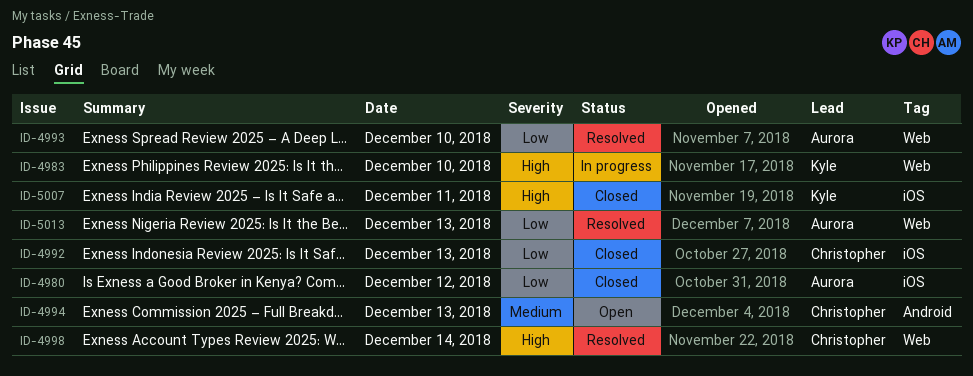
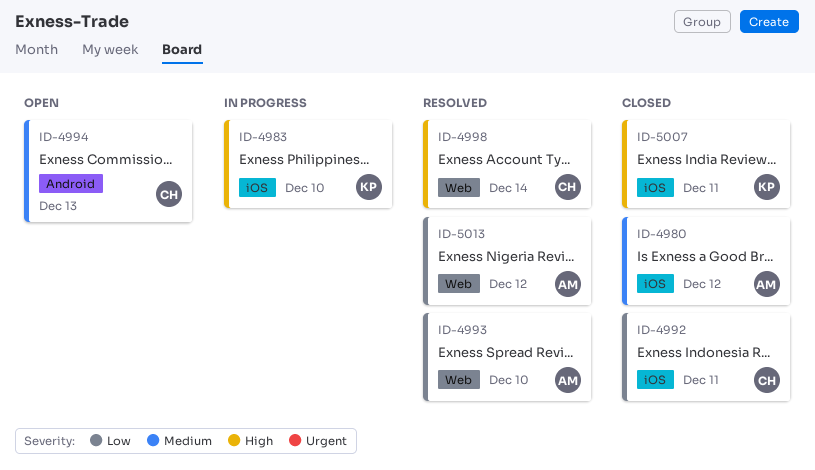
ID-4980, priority: Low -> Medium
ID-4983, label: Web -> iOS
ID-4992, day: Dec 13 -> Dec 11
ID-5013, day: Dec 13 -> Dec 12

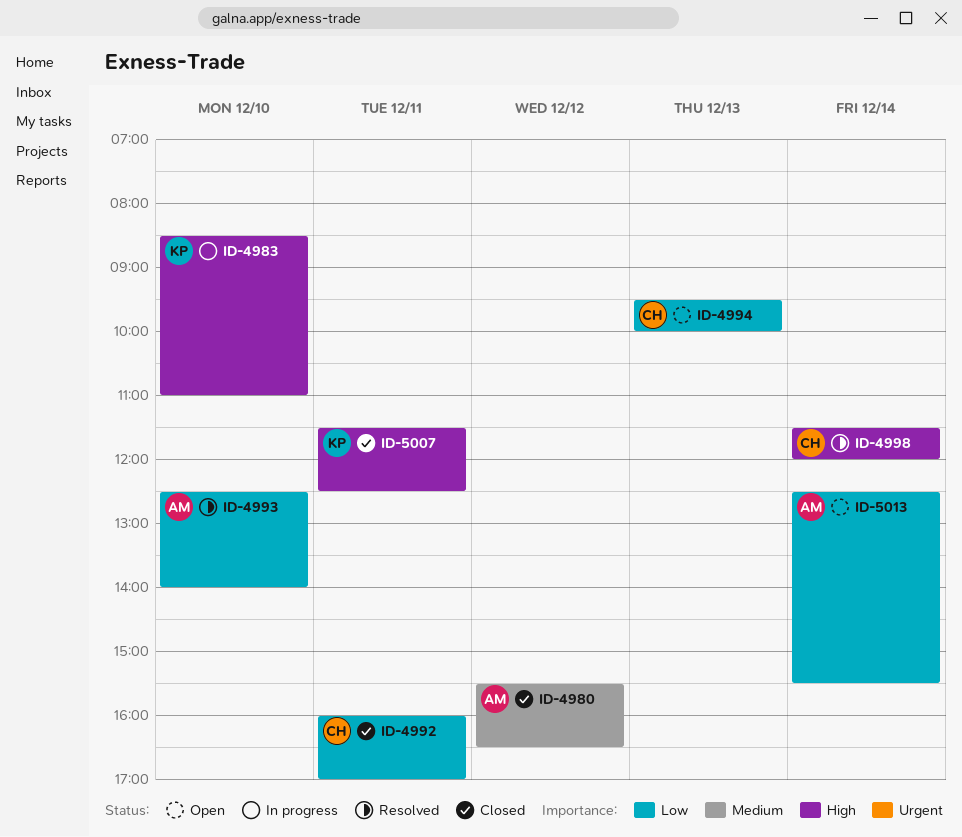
ID-4994, priority: Medium -> Low
ID-5013, status: Resolved -> Open
ID-5013, day: Dec 12 -> Dec 14

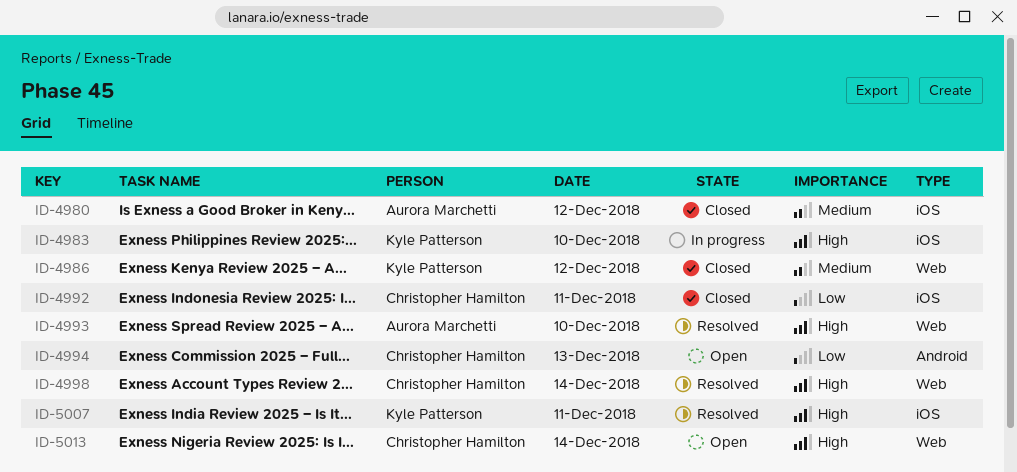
ID-4986: none -> present
ID-4993, priority: Low -> High
ID-5007, status: Closed -> Resolved
ID-5013, owner: Aurora Marchetti -> Christopher Hamilton
ID-5013, priority: Low -> High

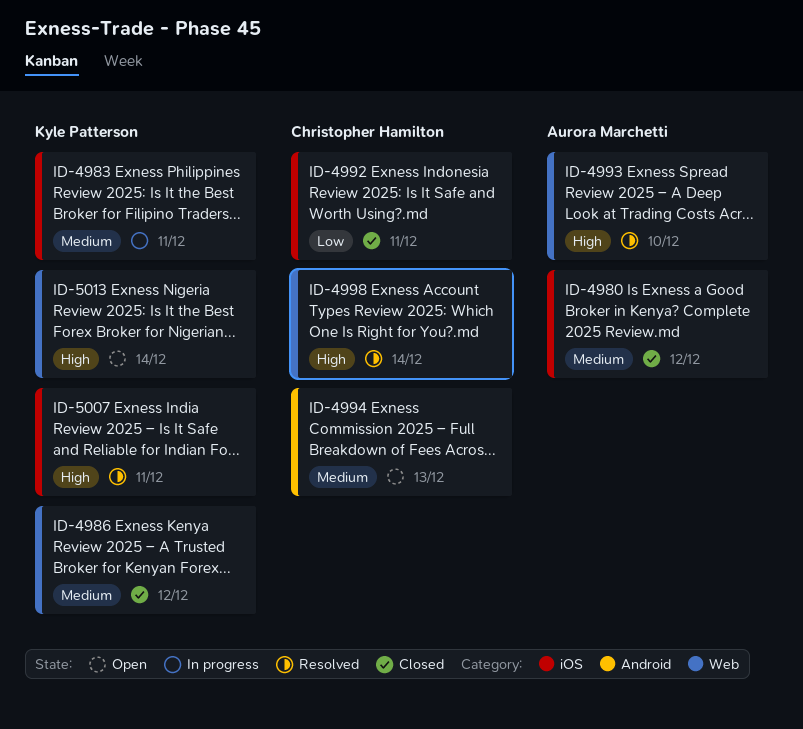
ID-4983, priority: High -> Medium
ID-4983, day: Dec 10 -> Dec 11
ID-4994, priority: Low -> Medium
ID-5013, owner: Christopher Hamilton -> Kyle Patterson

